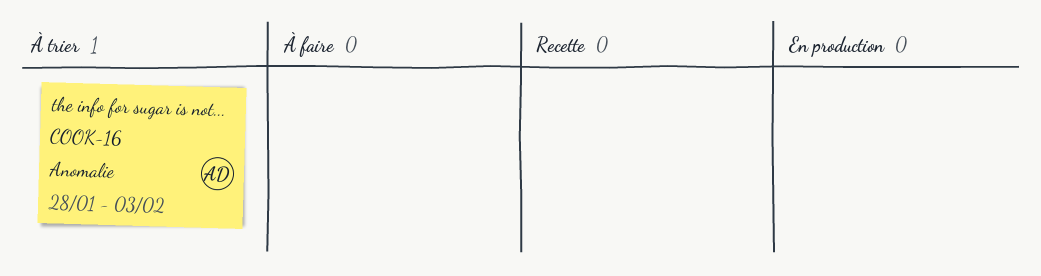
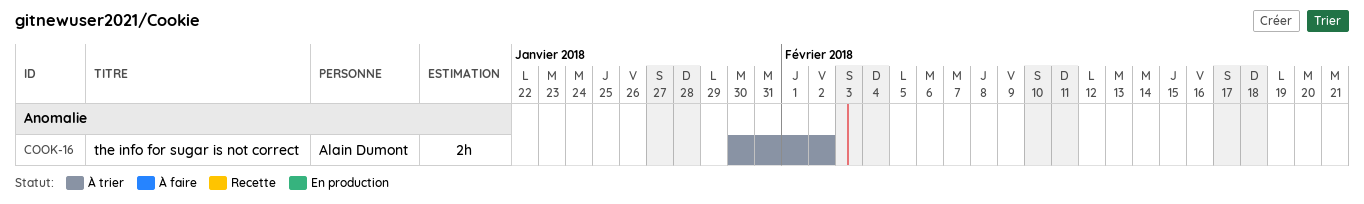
COOK-16, start: Jan 28 -> Jan 30
COOK-16, due: Feb 3 -> Feb 2

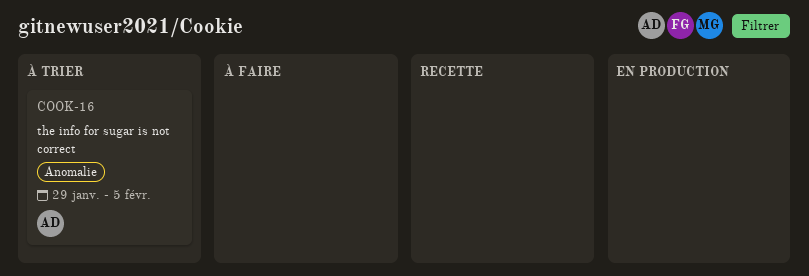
COOK-16, start: Jan 30 -> Jan 29
COOK-16, due: Feb 2 -> Feb 5

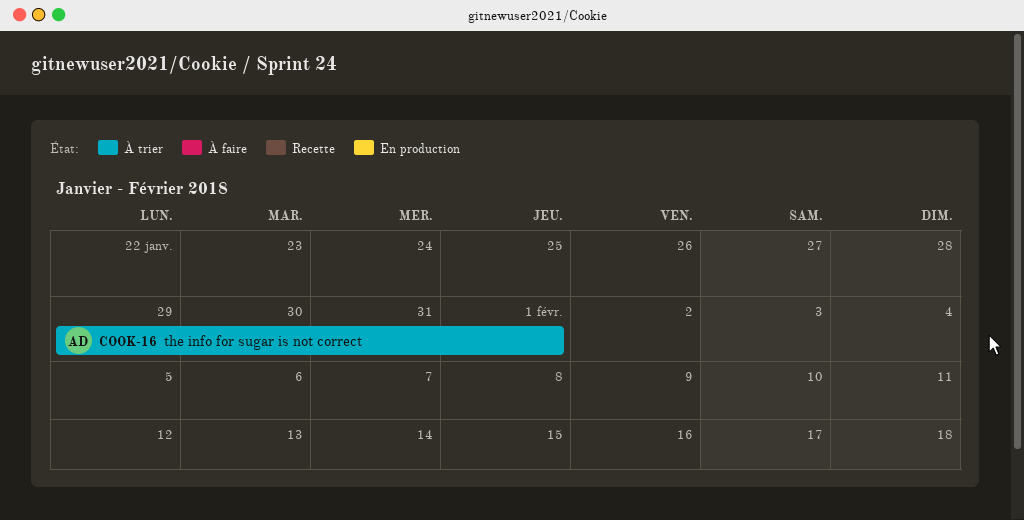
COOK-16, due: Feb 5 -> Feb 1

